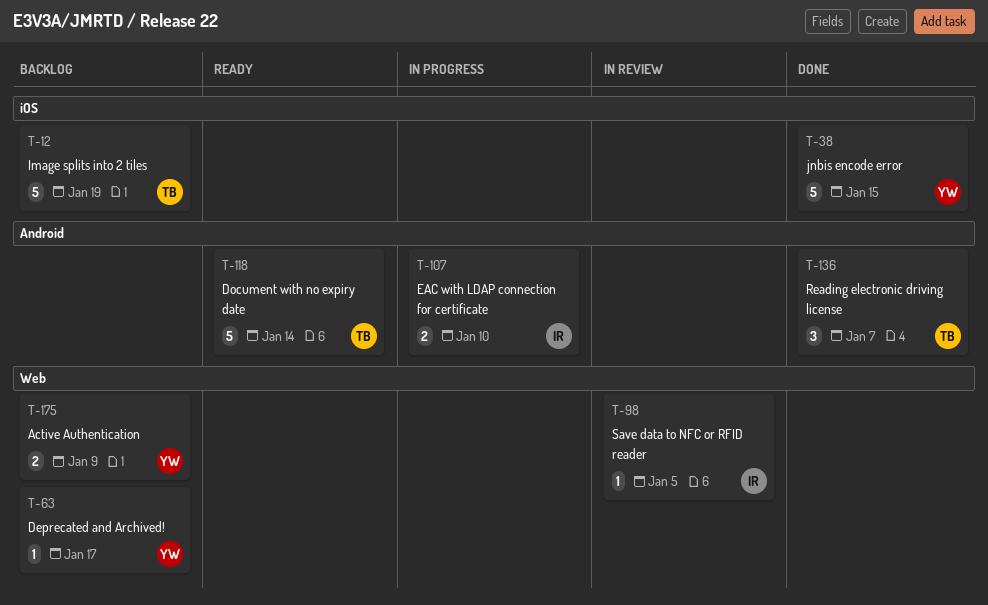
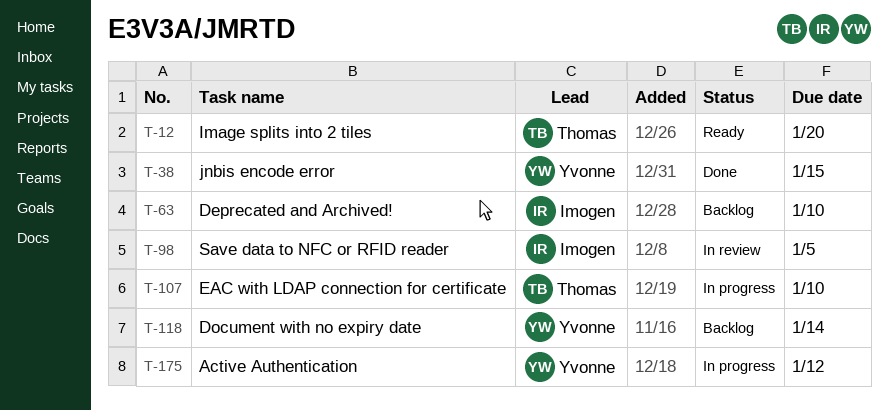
T-12, status: Backlog -> Ready
T-12, due: Jan 19 -> Jan 20
T-63, owner: Yvonne -> Imogen
T-63, due: Jan 17 -> Jan 10
T-107, owner: Imogen -> Thomas
T-118, status: Ready -> Backlog
T-118, owner: Thomas -> Yvonne
T-136: present -> none
T-175, status: Backlog -> In progress
T-175, due: Jan 9 -> Jan 12

